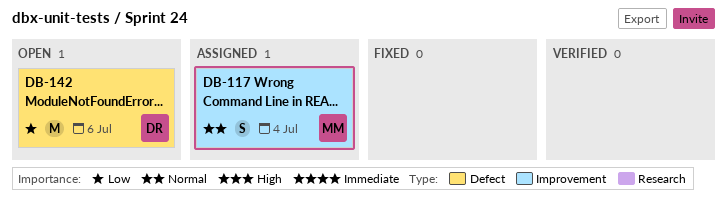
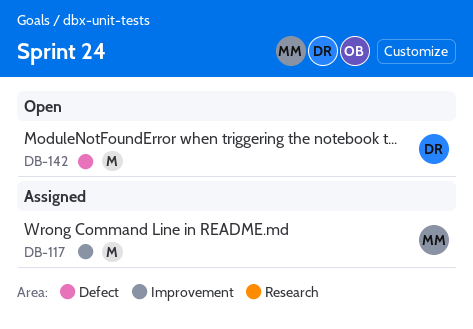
DB-117, estimate: S -> M

